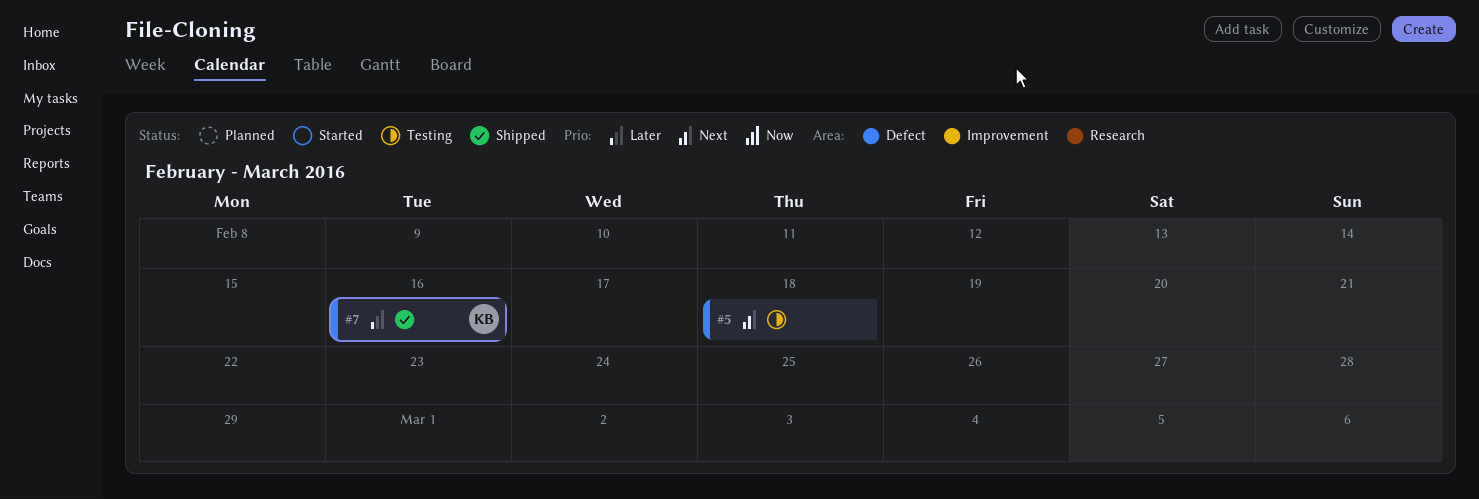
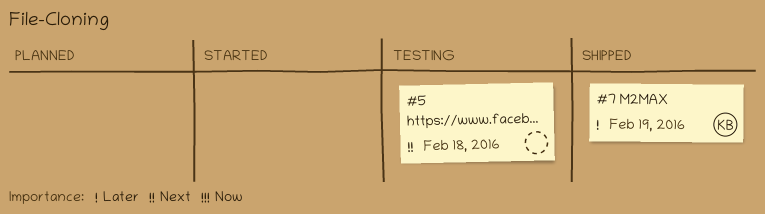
#7, due: Feb 16 -> Feb 19

